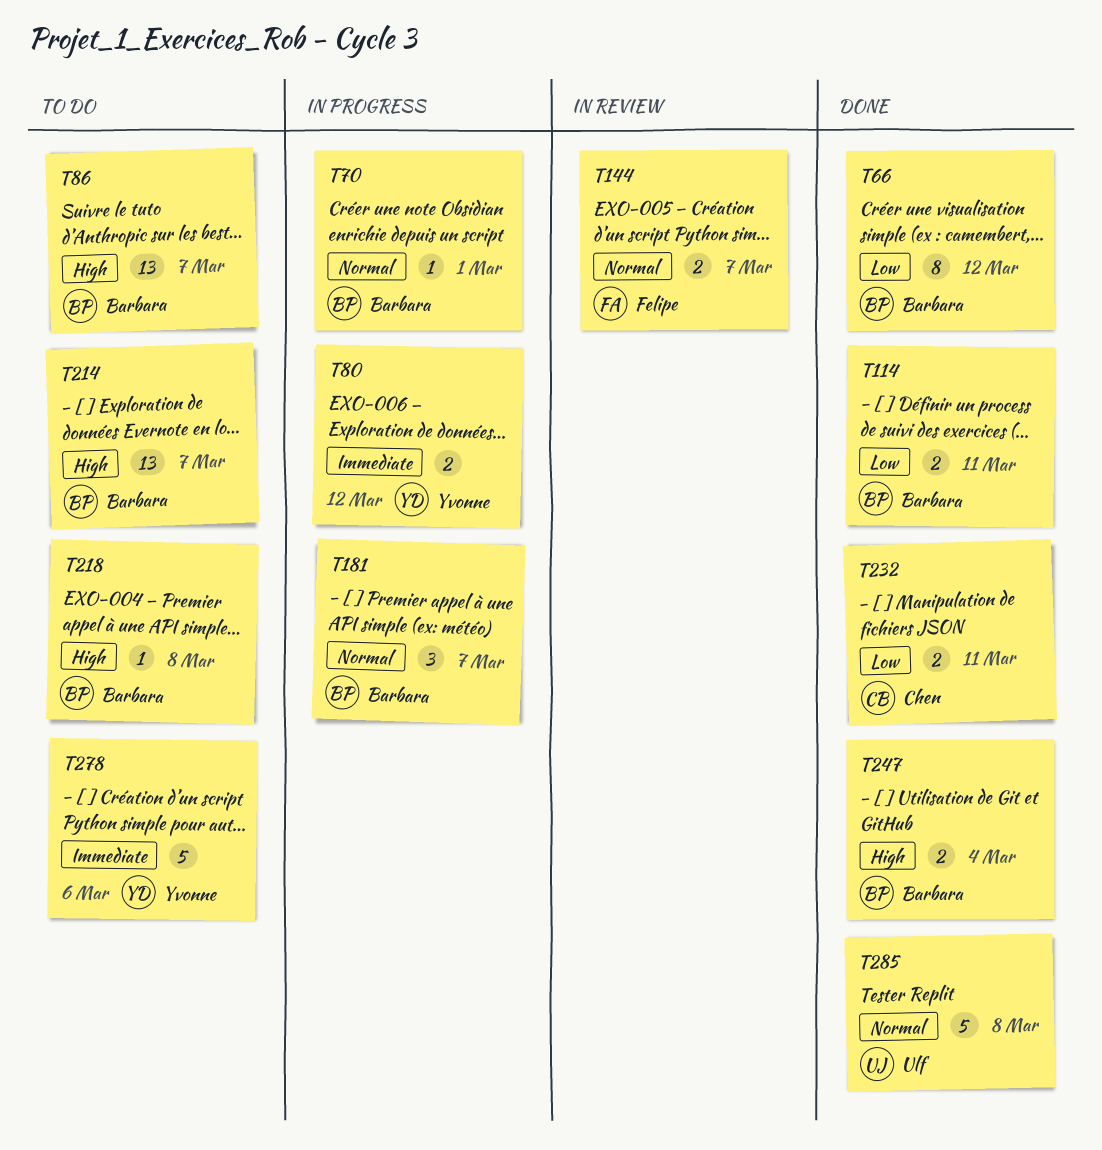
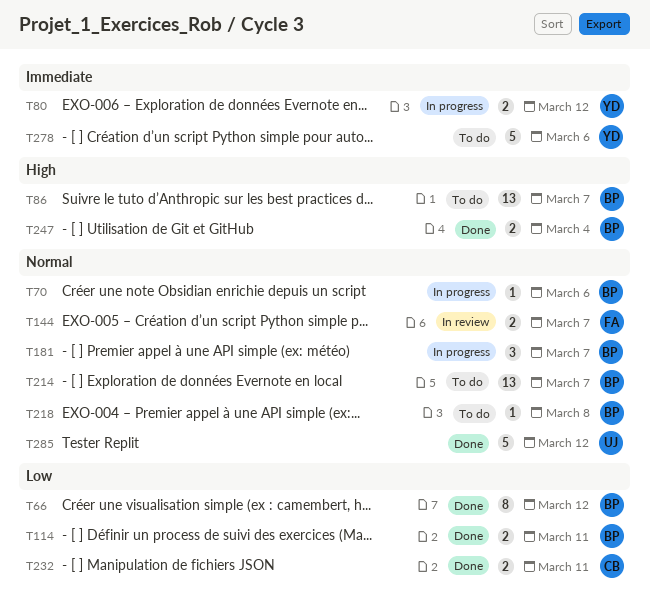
T70, due: Mar 1 -> Mar 6
T214, priority: High -> Normal
T218, priority: High -> Normal
T285, due: Mar 8 -> Mar 12

